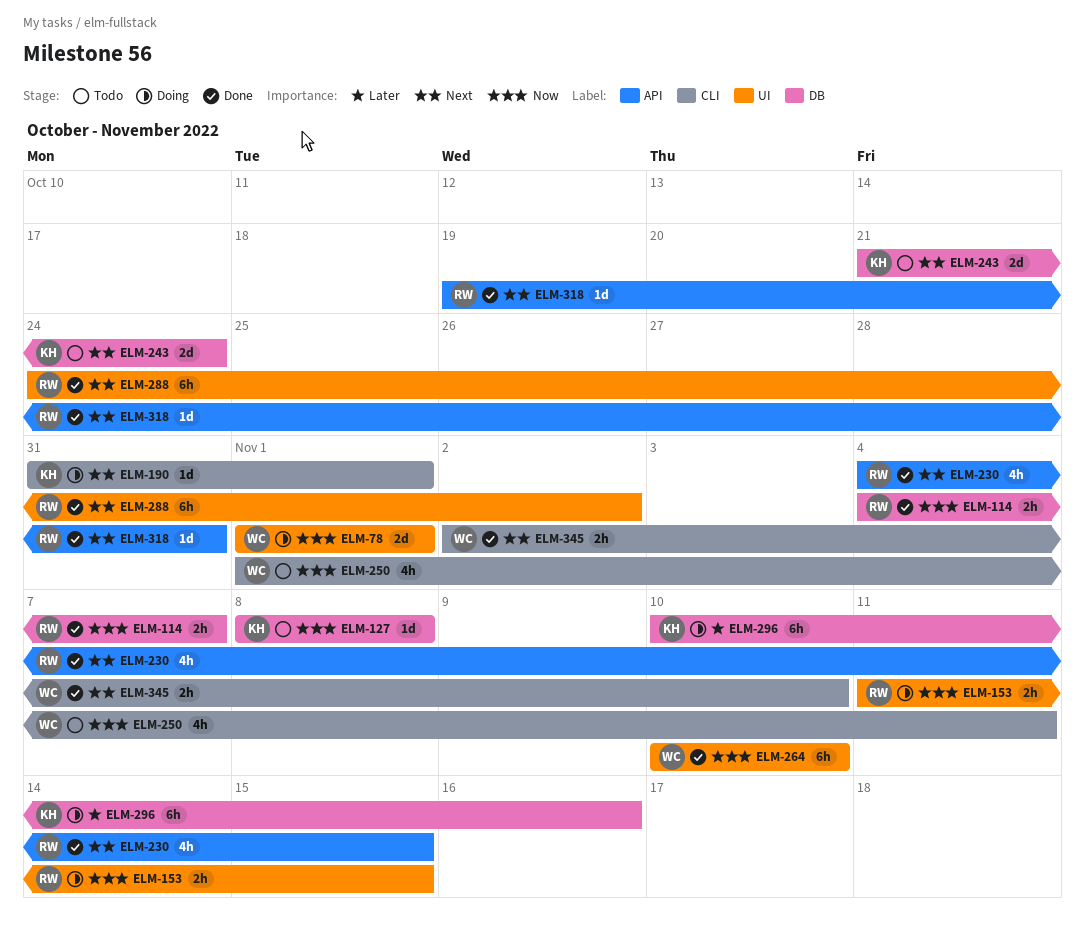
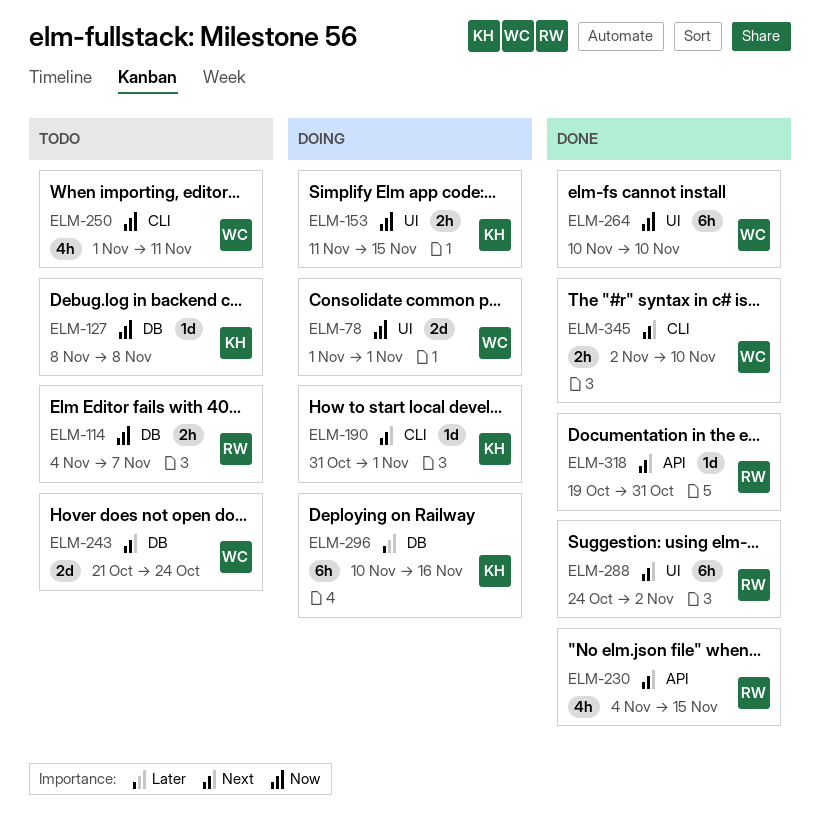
ELM-114, status: Done -> Todo
ELM-153, owner: RW -> KH
ELM-243, owner: KH -> WC

